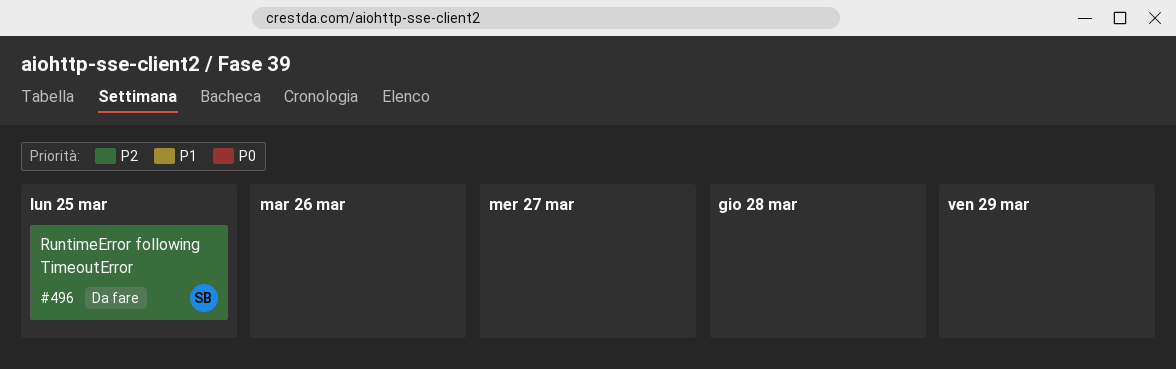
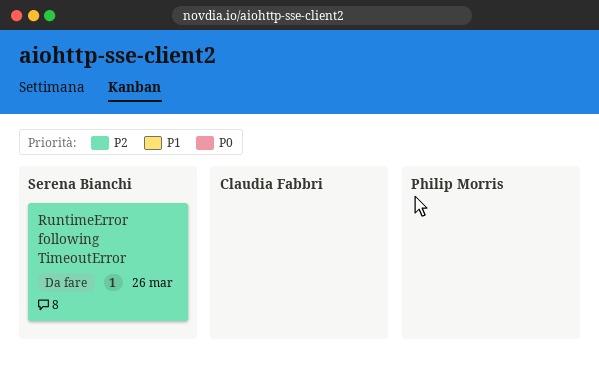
RuntimeError following TimeoutError, due: Mar 25 -> Mar 26

